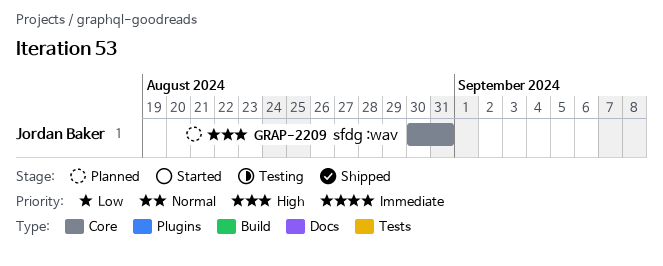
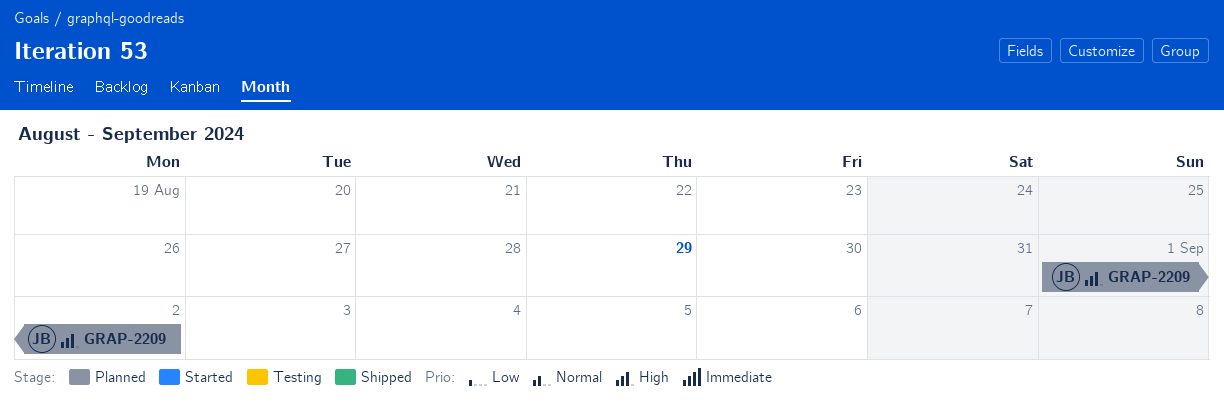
GRAP-2209, start: Aug 30 -> Sep 1
GRAP-2209, due: Aug 31 -> Sep 2

